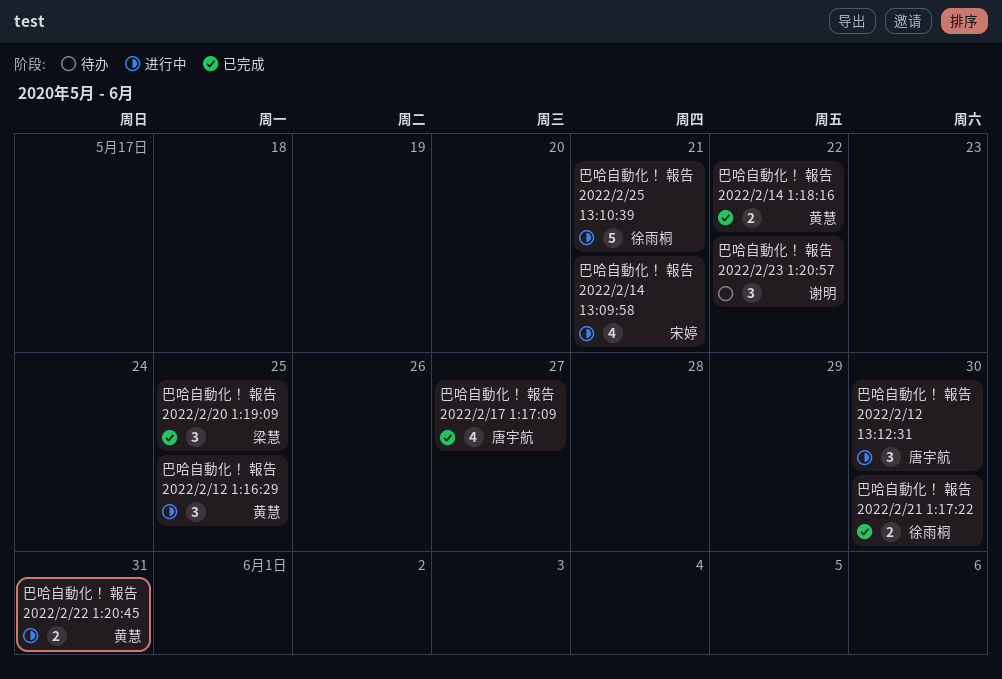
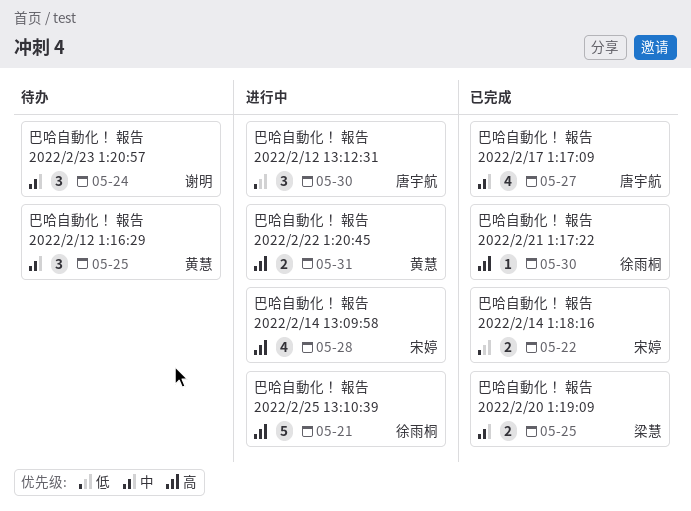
巴哈自動化！ 報告 2022/2/12 1:16:29, status: 进行中 -> 待办
巴哈自動化！ 報告 2022/2/14 13:09:58, due: May 21 -> May 28
巴哈自動化！ 報告 2022/2/14 1:18:16, owner: 黄慧 -> 宋婷
巴哈自動化！ 報告 2022/2/20 1:19:09, estimate: 3 -> 2
巴哈自動化！ 報告 2022/2/21 1:17:22, estimate: 2 -> 1
巴哈自動化！ 報告 2022/2/23 1:20:57, due: May 22 -> May 24

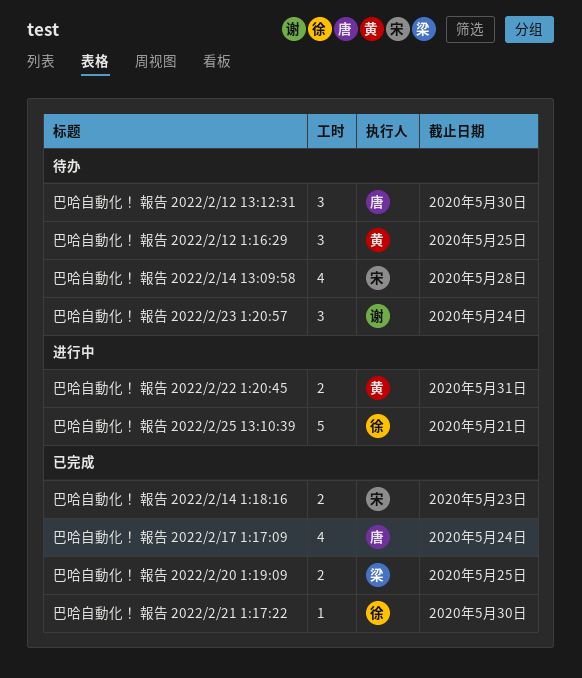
巴哈自動化！ 報告 2022/2/12 13:12:31, status: 进行中 -> 待办
巴哈自動化！ 報告 2022/2/14 13:09:58, status: 进行中 -> 待办
巴哈自動化！ 報告 2022/2/14 1:18:16, due: May 22 -> May 23
巴哈自動化！ 報告 2022/2/17 1:17:09, due: May 27 -> May 24

